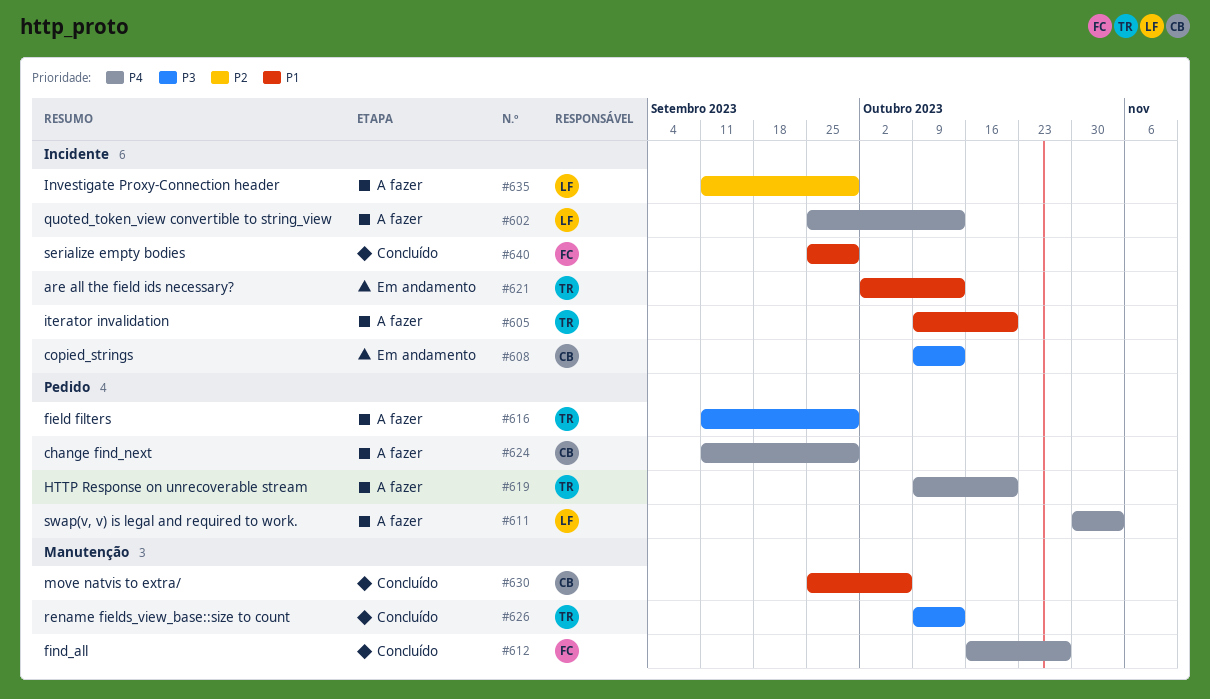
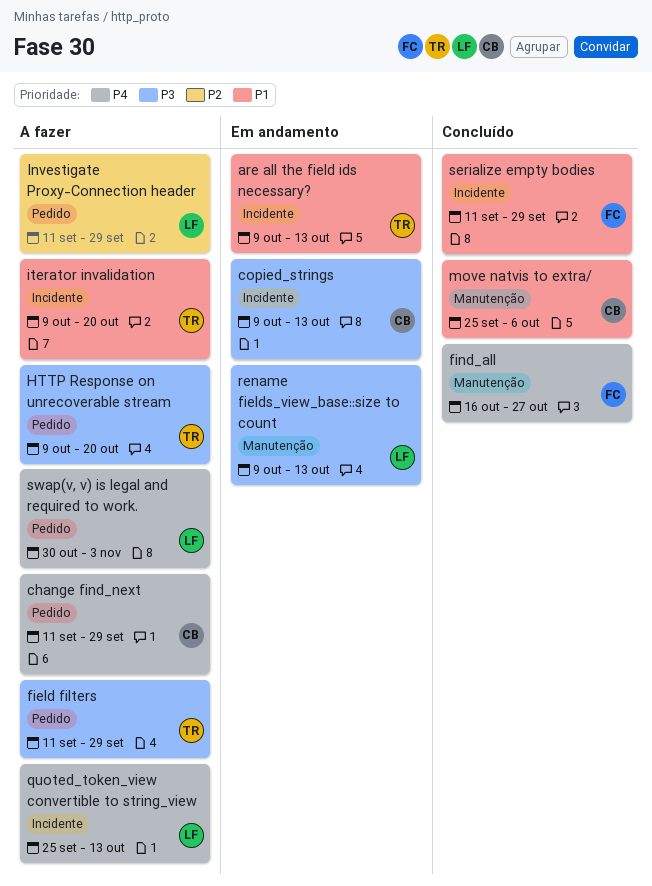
are all the field ids necessary?, start: Oct 2 -> Oct 9
HTTP Response on unrecoverable stream, priority: P4 -> P3
Investigate Proxy-Connection header, label: Incidente -> Pedido
rename fields_view_base::size to count, status: Concluído -> Em andamento
rename fields_view_base::size to count, owner: TR -> LF
serialize empty bodies, start: Sep 25 -> Sep 11

